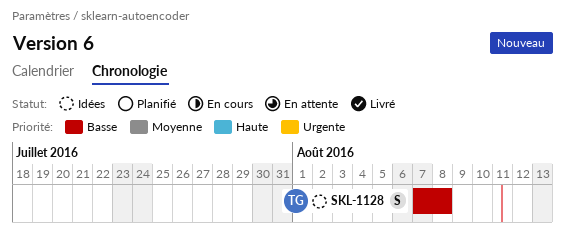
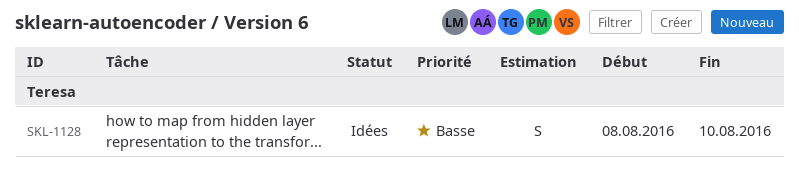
SKL-1128, start: Aug 7 -> Aug 8
SKL-1128, due: Aug 8 -> Aug 10

